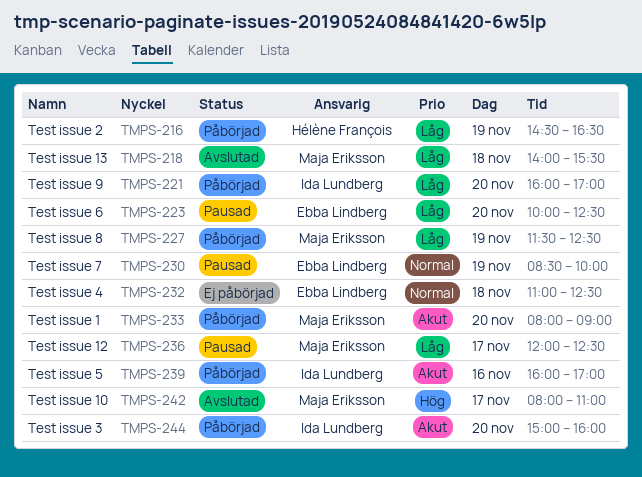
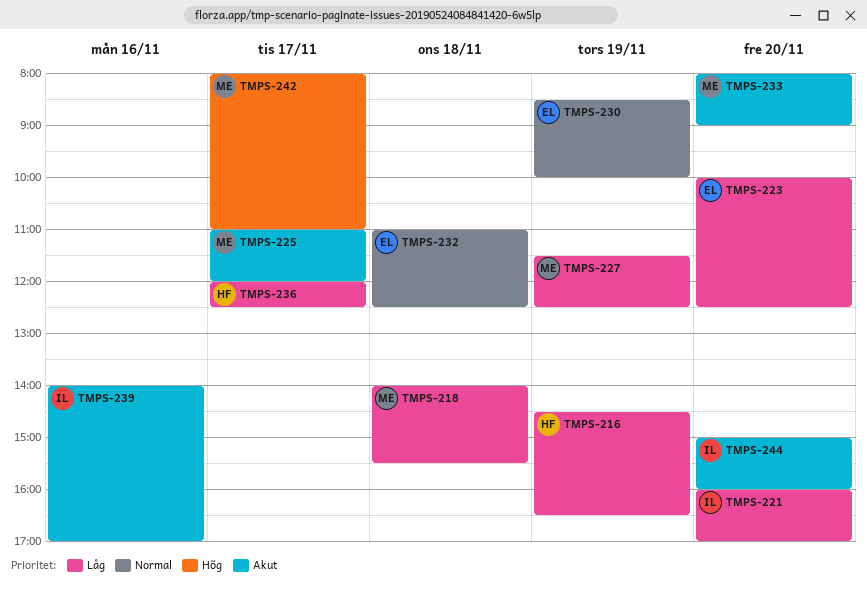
TMPS-225: none -> present
TMPS-236, owner: Maja Eriksson -> Hélène François
TMPS-239, begins: 16:00 -> 14:00

